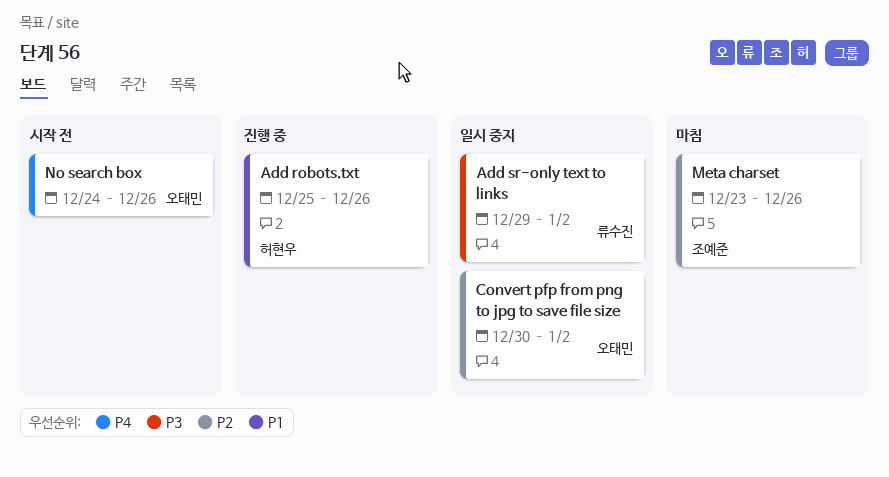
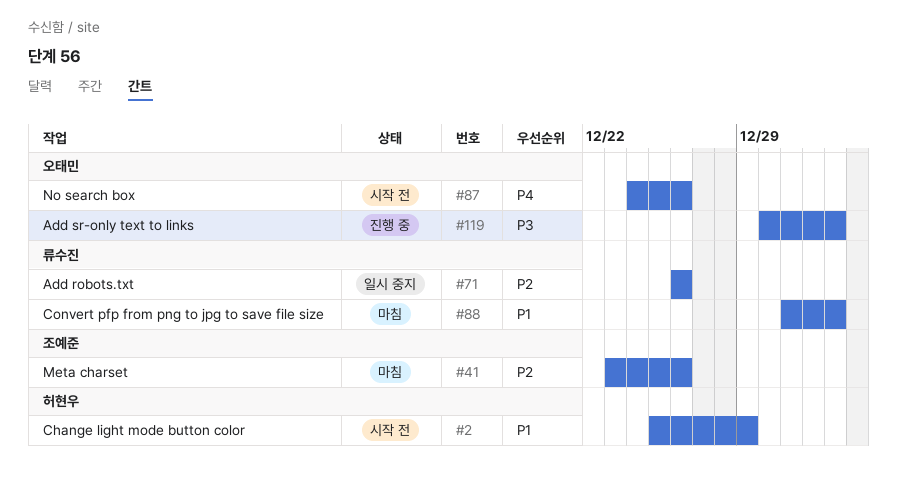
Add robots.txt, status: 진행 중 -> 일시 중지
Add robots.txt, owner: 허현우 -> 류수진
Add robots.txt, priority: P1 -> P2
Add robots.txt, start: Dec 25 -> Dec 26
Add sr-only text to links, status: 일시 중지 -> 진행 중
Add sr-only text to links, owner: 류수진 -> 오태민
Add sr-only text to links, start: Dec 29 -> Dec 30
Change light mode button color: none -> present
Convert pfp from png to jpg to save file size, status: 일시 중지 -> 마침
Convert pfp from png to jpg to save file size, owner: 오태민 -> 류수진
Convert pfp from png to jpg to save file size, priority: P2 -> P1
Convert pfp from png to jpg to save file size, start: Dec 30 -> Dec 31

